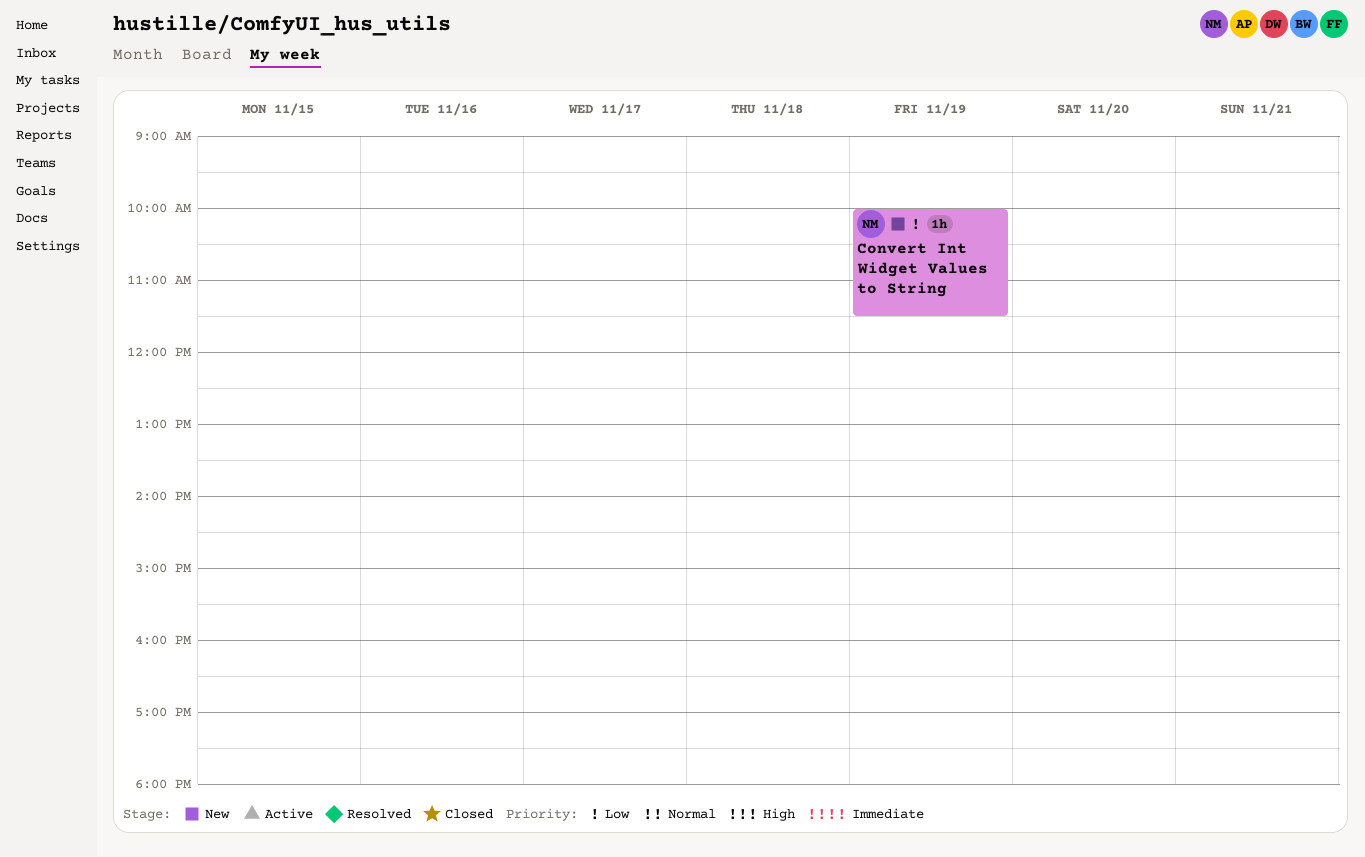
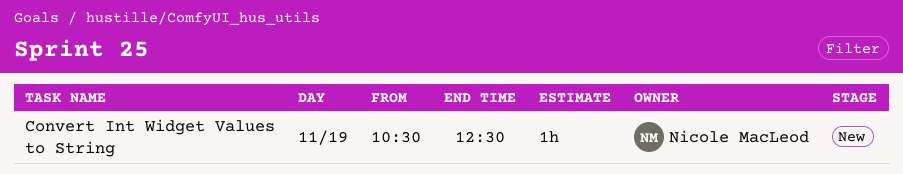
Convert Int Widget Values to String, begins: 10:00 -> 10:30
Convert Int Widget Values to String, ends: 11:30 -> 12:30

